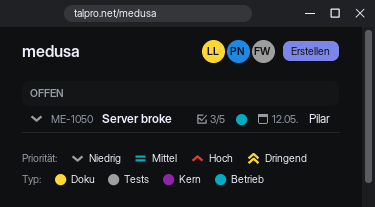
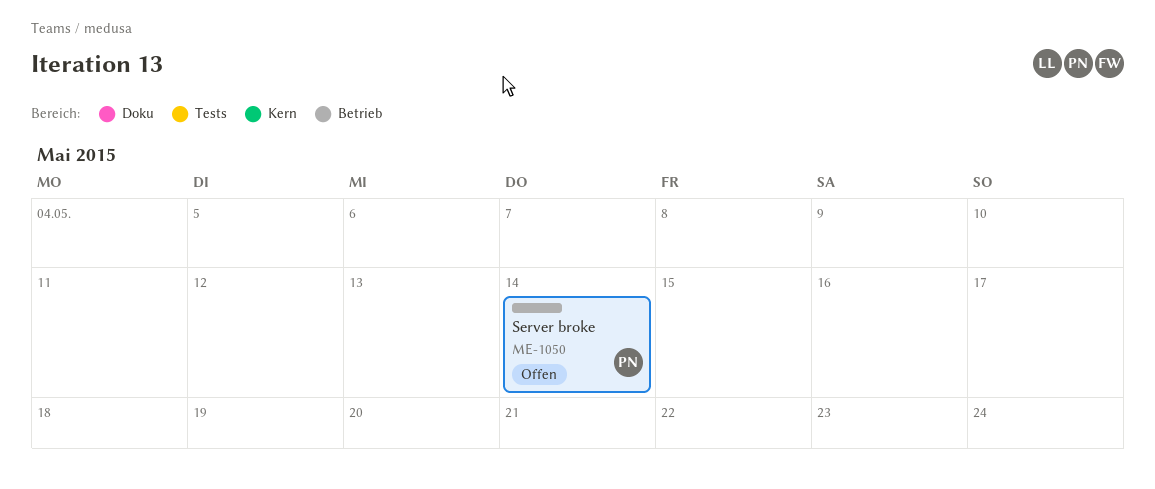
ME-1050, due: May 12 -> May 14

